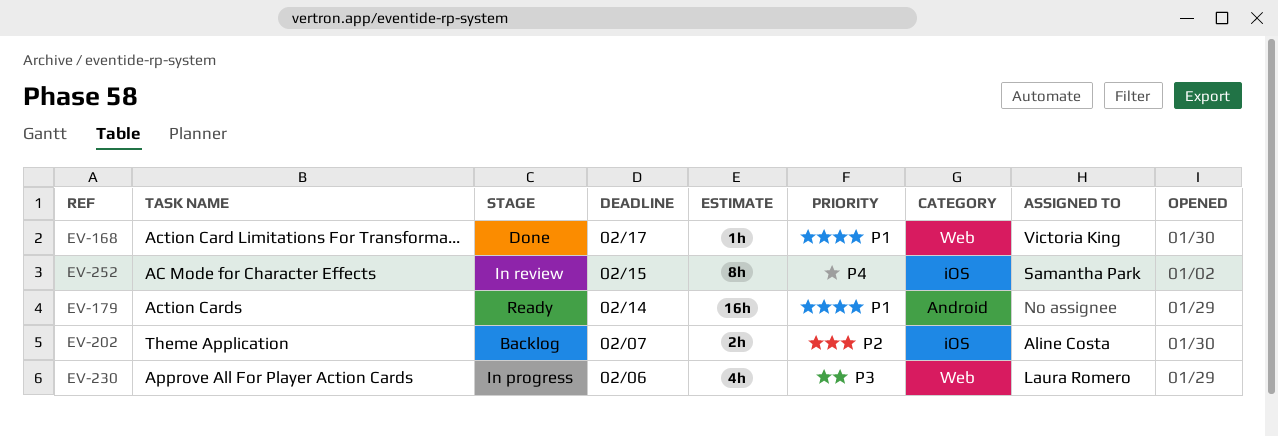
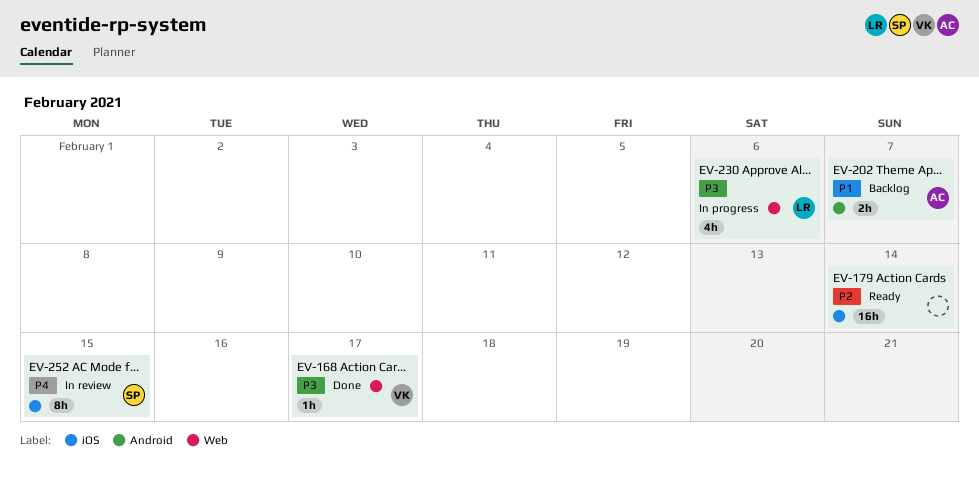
EV-168, priority: P1 -> P3
EV-179, priority: P1 -> P2
EV-179, label: Android -> iOS
EV-202, priority: P2 -> P1
EV-202, label: iOS -> Android

